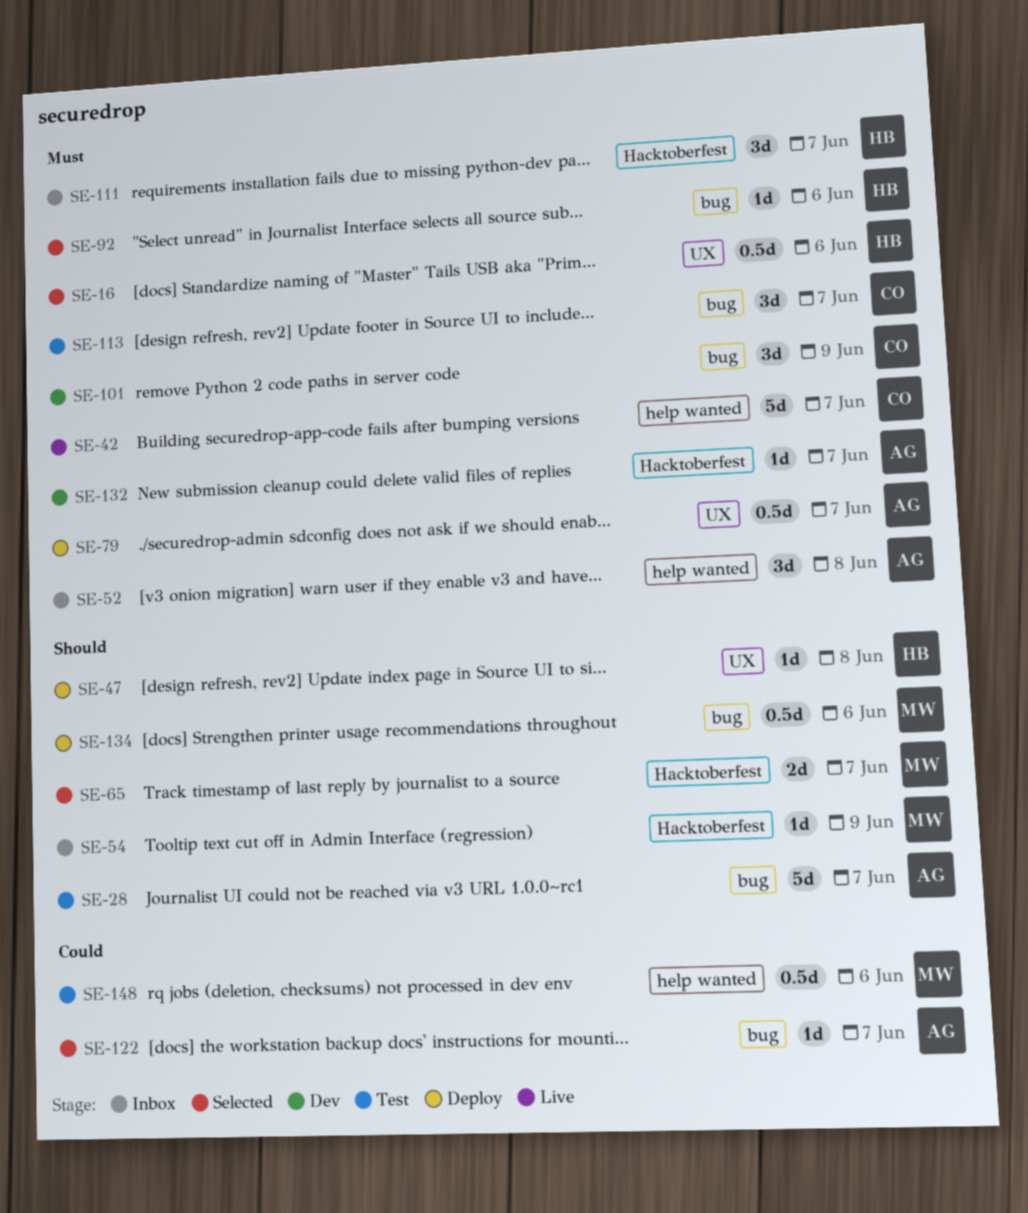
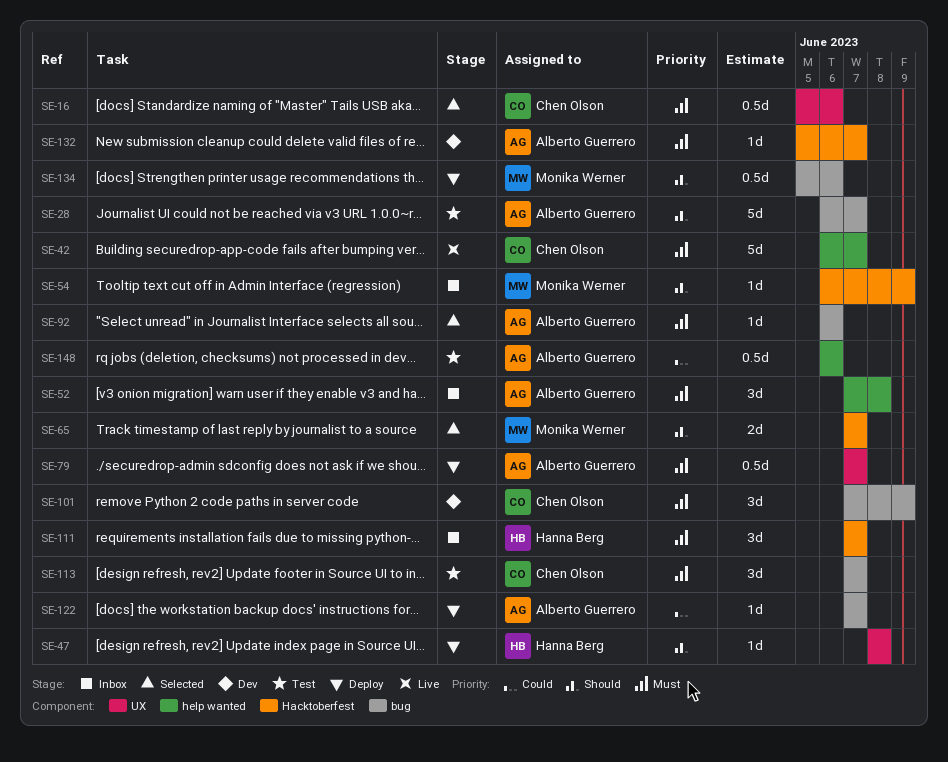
SE-16, owner: Hanna Berg -> Chen Olson
SE-92, owner: Hanna Berg -> Alberto Guerrero
SE-122, status: Selected -> Deploy
SE-148, owner: Monika Werner -> Alberto Guerrero

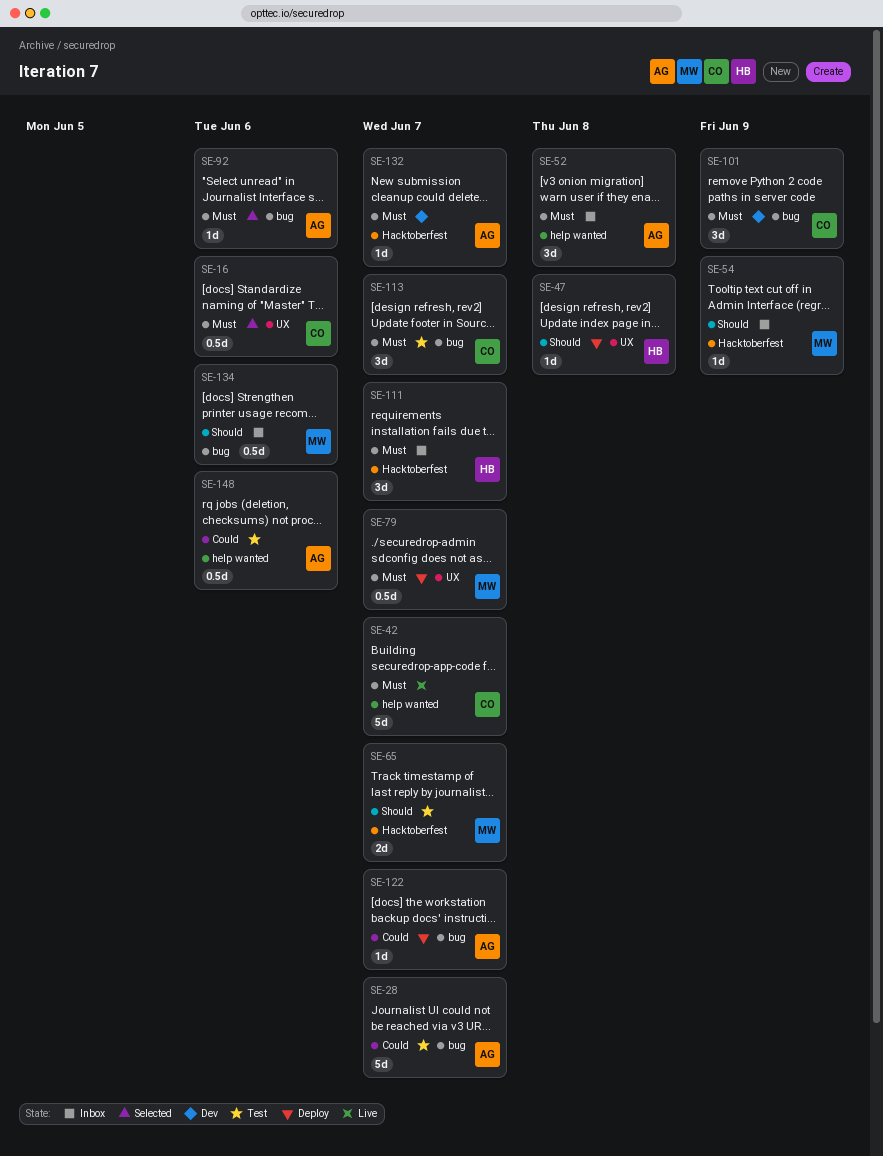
SE-28, priority: Should -> Could
SE-65, status: Selected -> Test
SE-79, owner: Alberto Guerrero -> Monika Werner
SE-134, status: Deploy -> Inbox

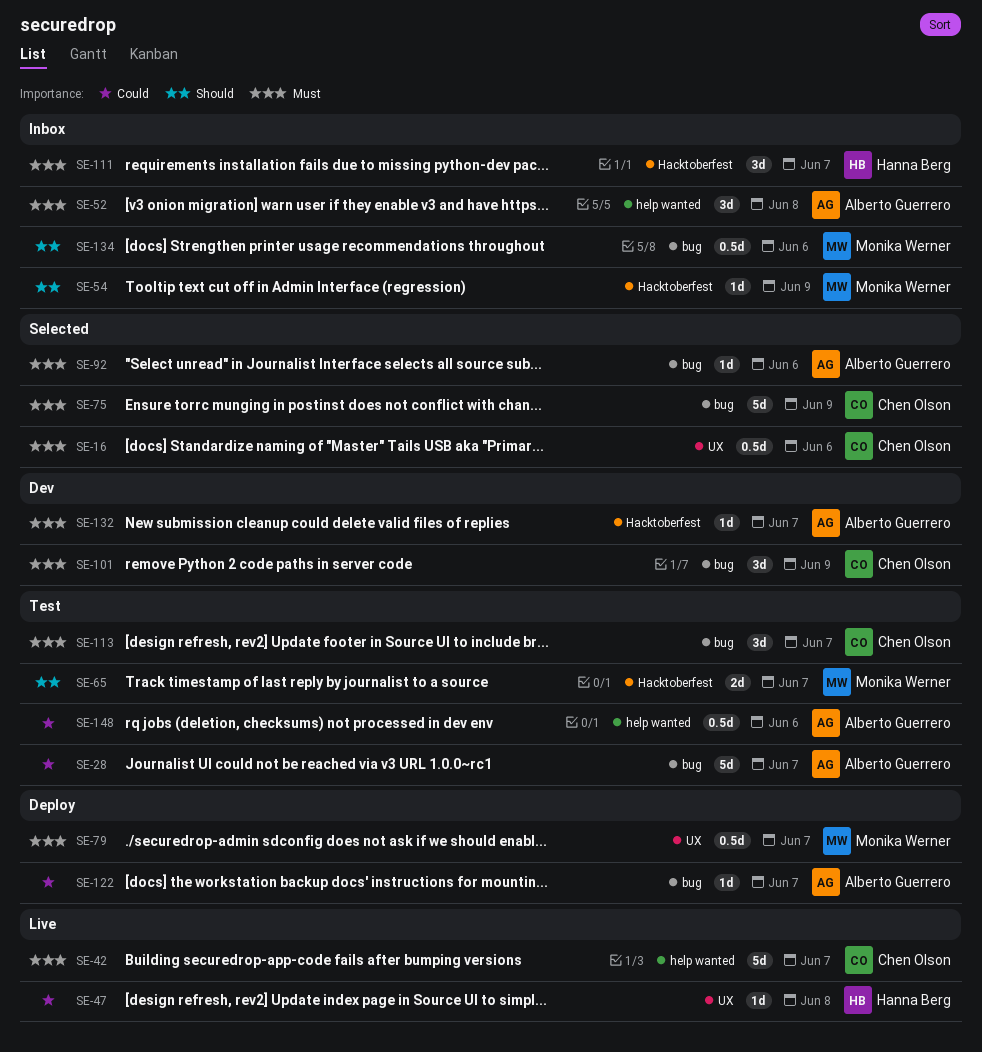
SE-47, status: Deploy -> Live
SE-47, priority: Should -> Could
SE-75: none -> present

